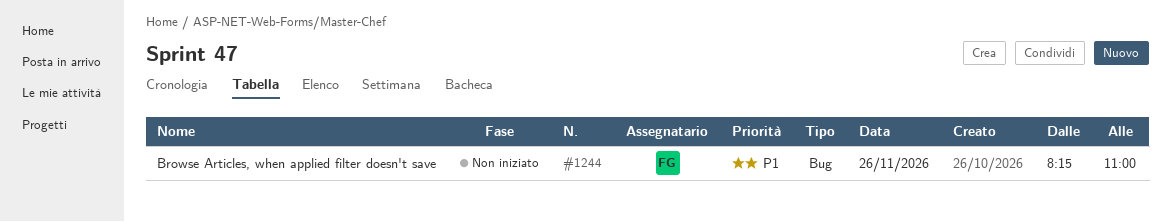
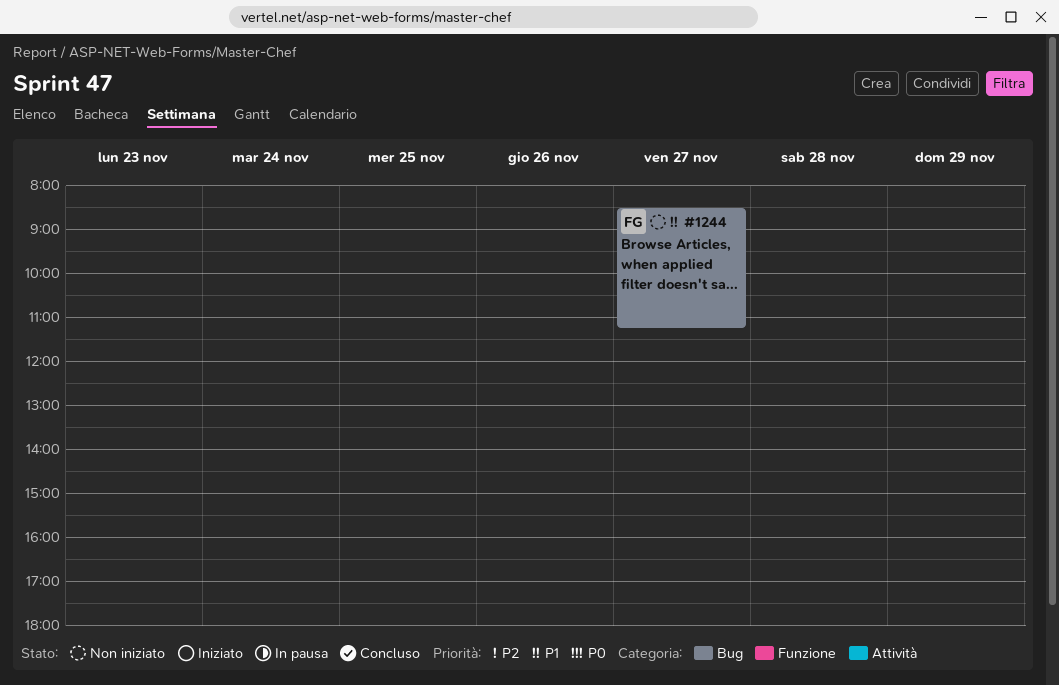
#1244, day: Nov 26 -> Nov 27
#1244, begins: 08:15 -> 08:30
#1244, ends: 11:00 -> 11:15

